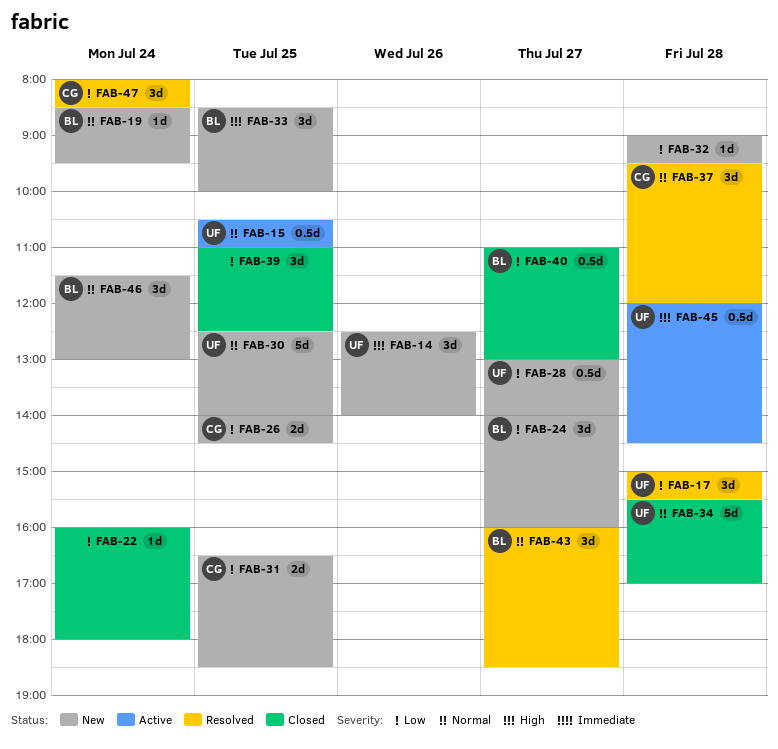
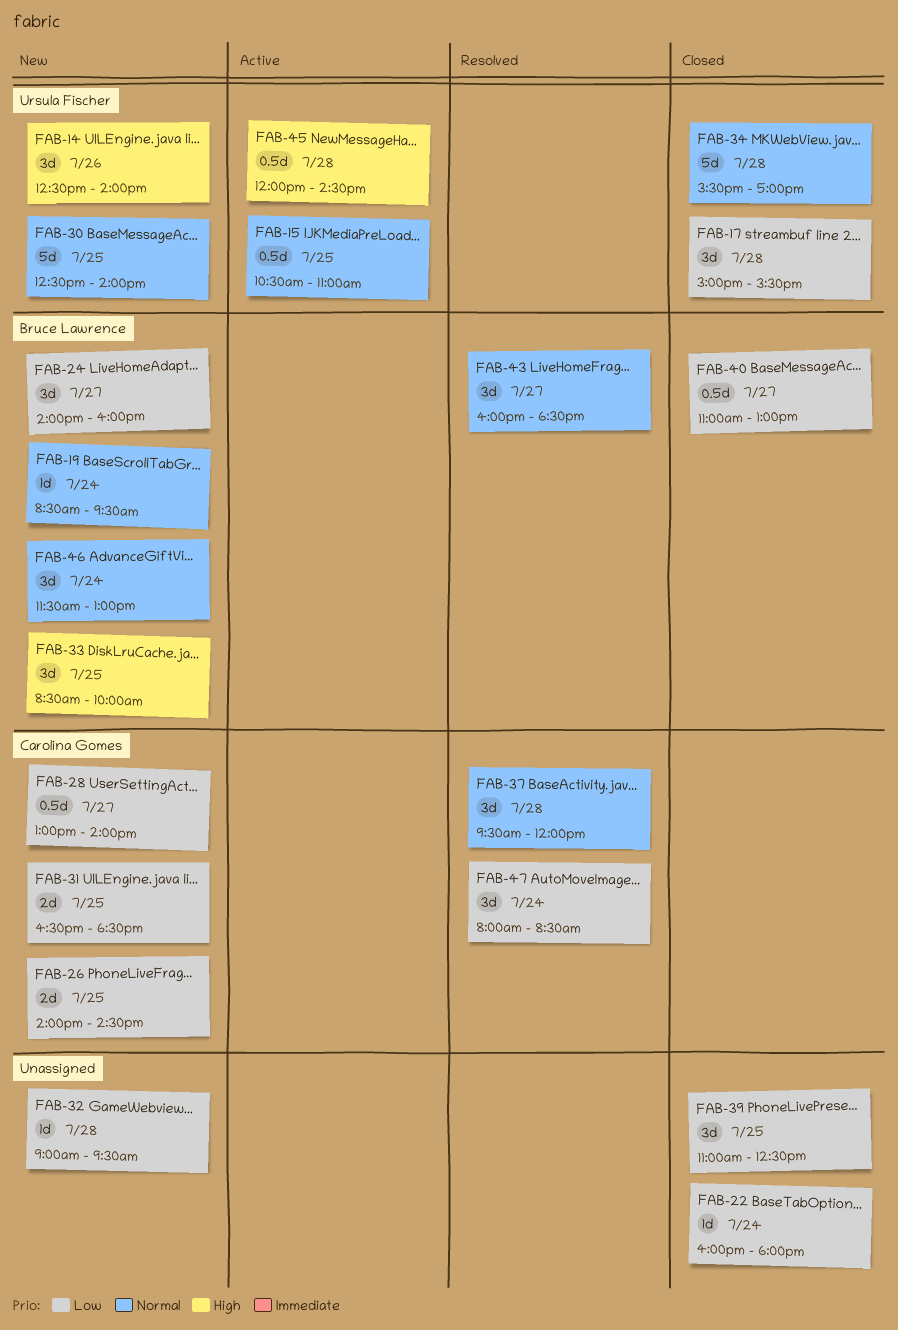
FAB-17, status: Resolved -> Closed
FAB-28, owner: Ursula Fischer -> Carolina Gomes

